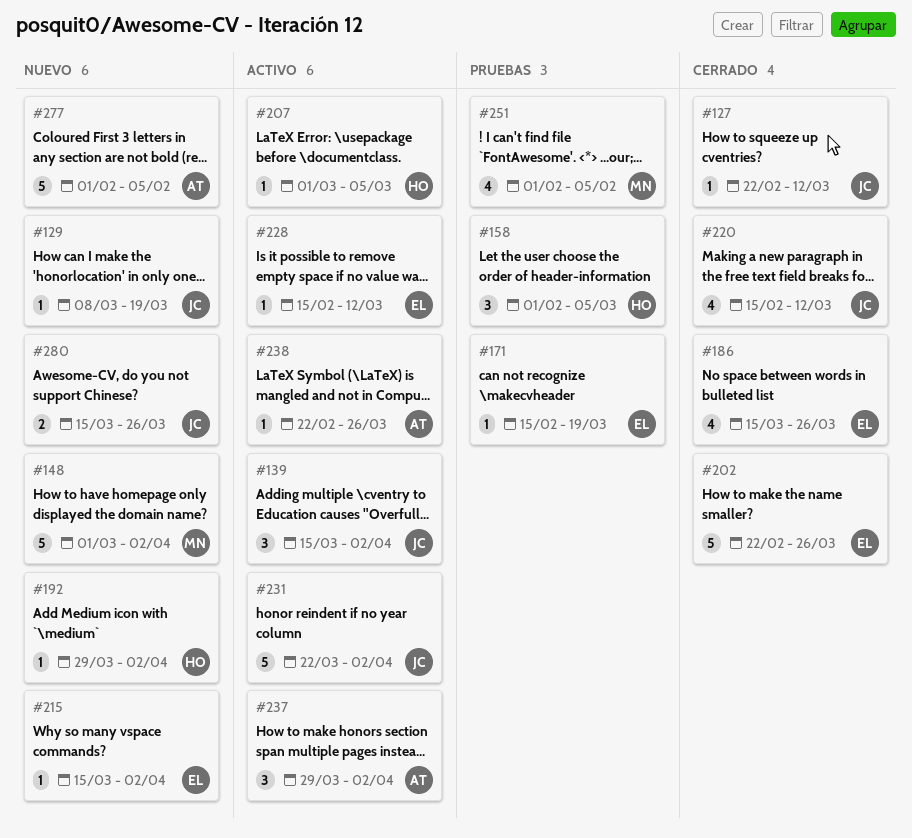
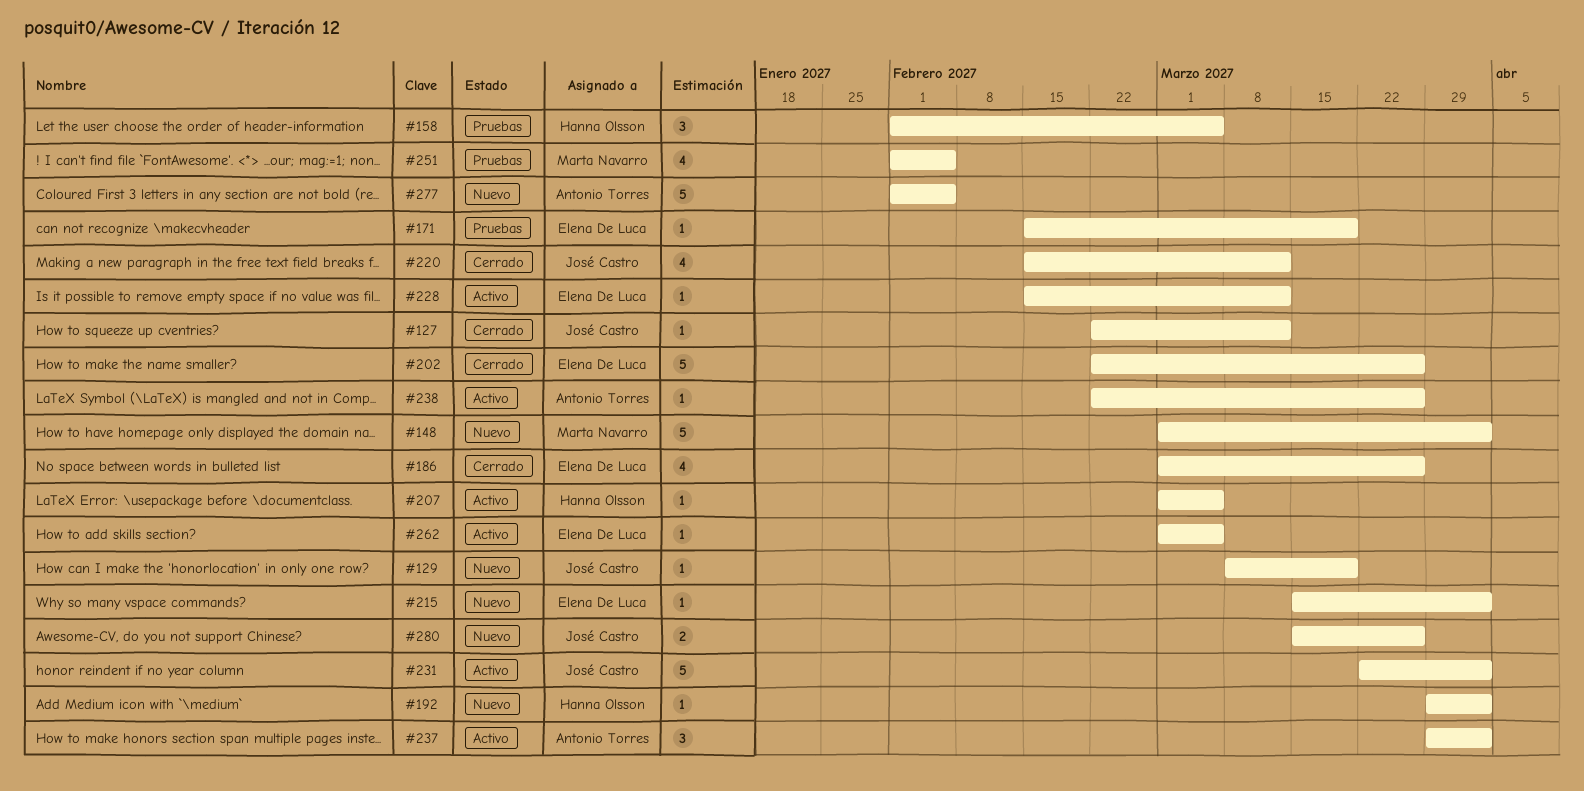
#139: present -> none
#186, start: Mar 15 -> Mar 1
#262: none -> present

